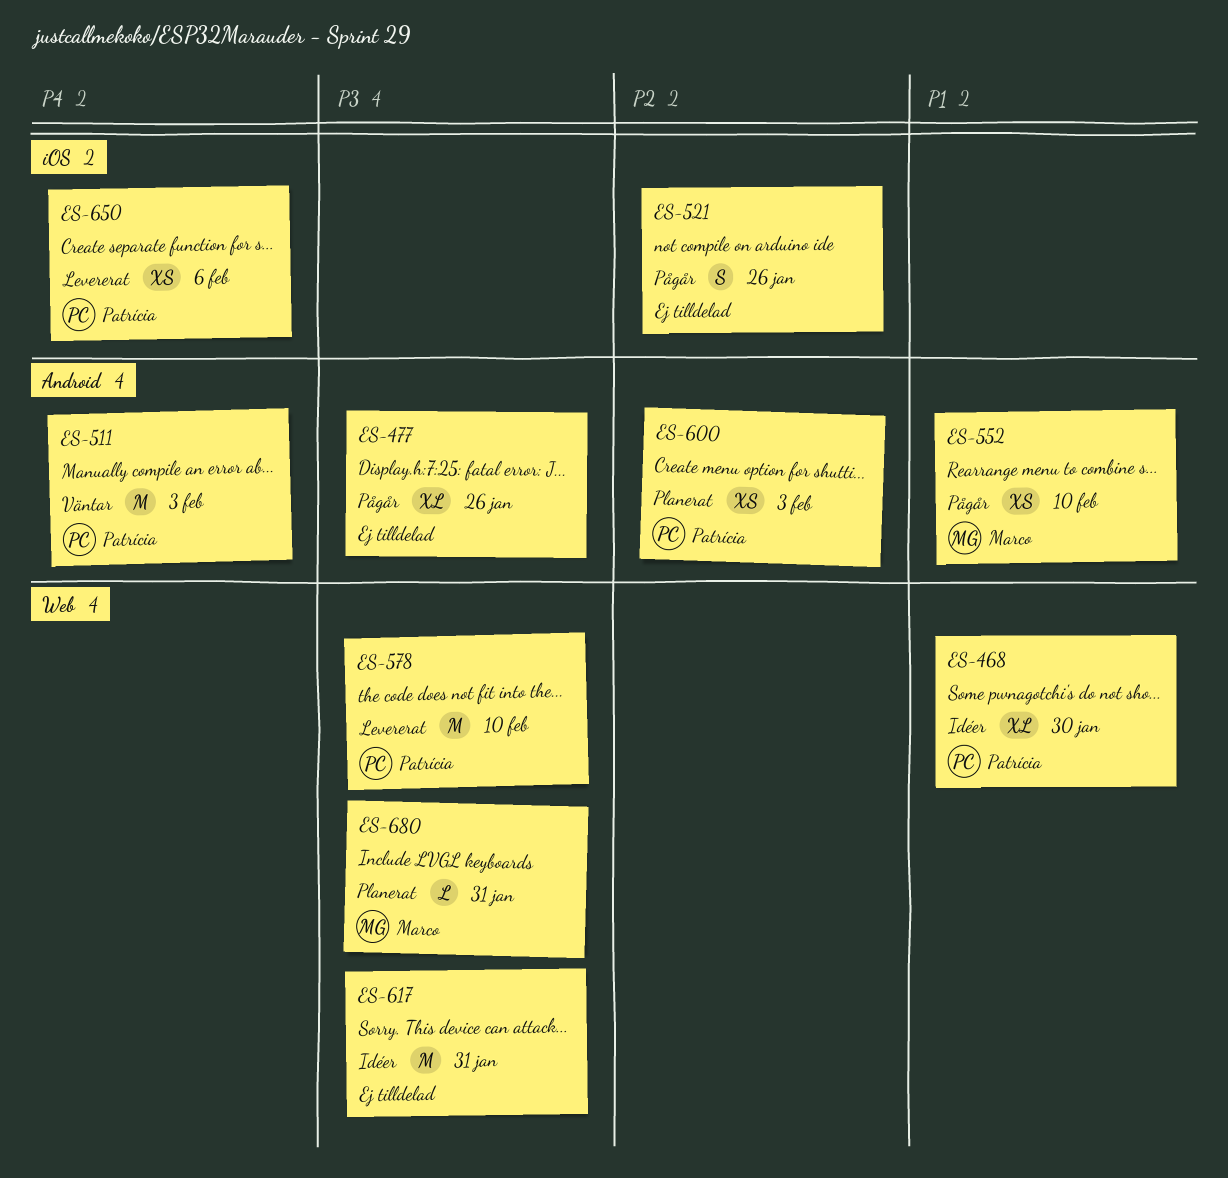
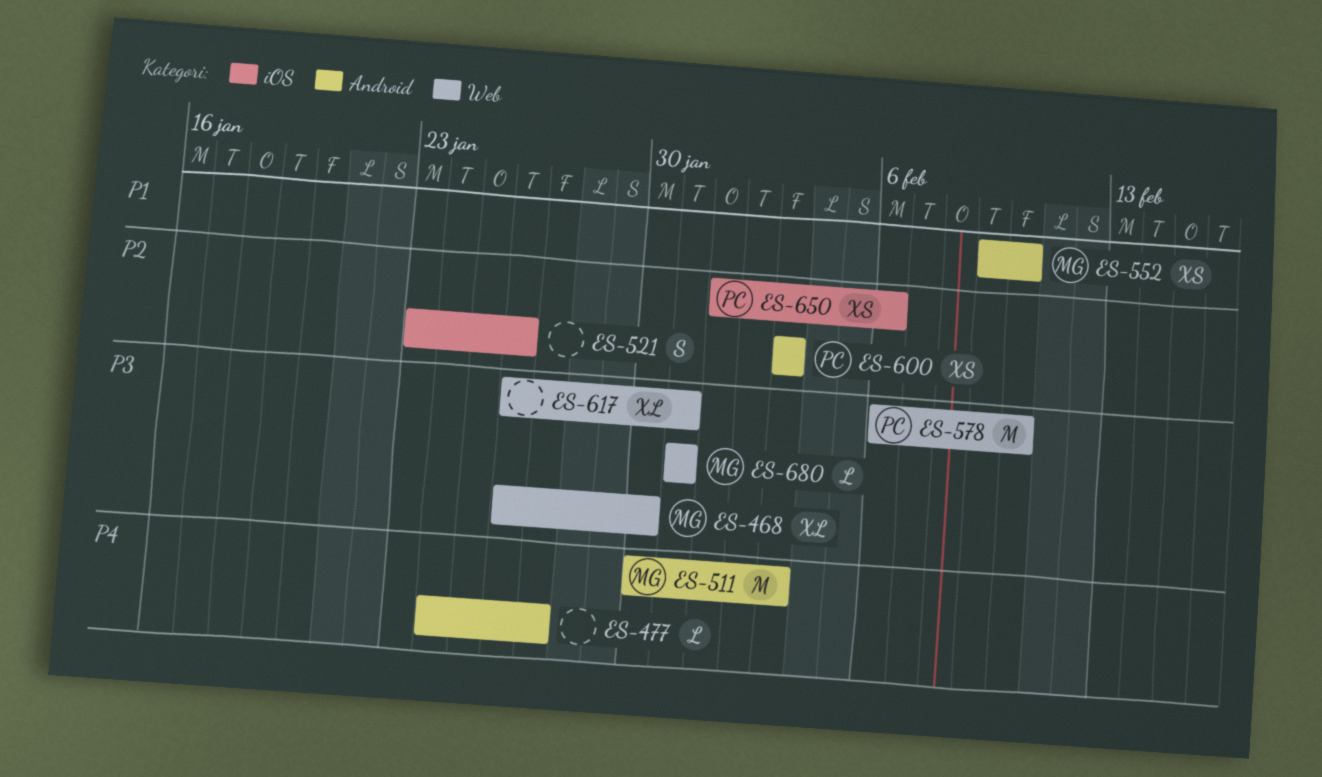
ES-468, owner: Patrícia -> Marco
ES-468, priority: P1 -> P3
ES-477, priority: P3 -> P4
ES-477, estimate: XL -> L
ES-477, due: Jan 26 -> Jan 27
ES-511, owner: Patrícia -> Marco
ES-617, estimate: M -> XL
ES-650, priority: P4 -> P2

